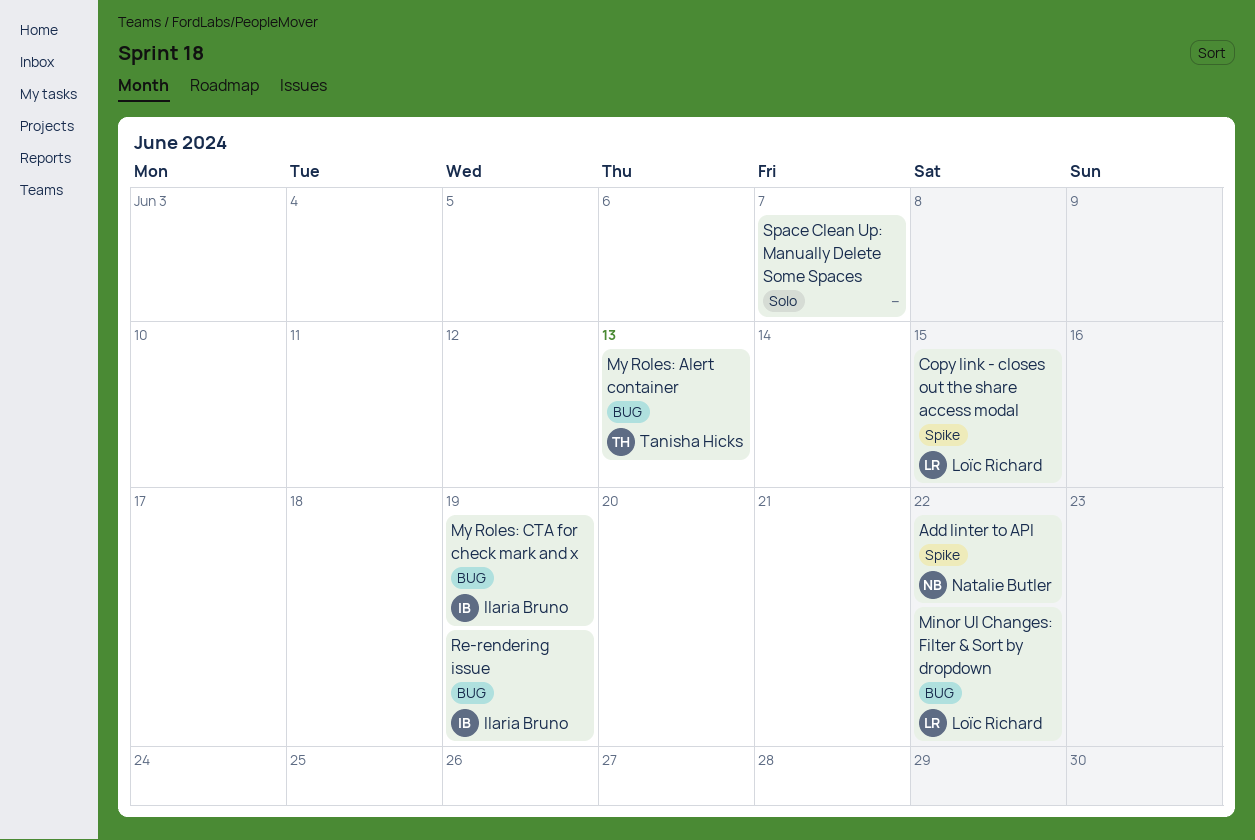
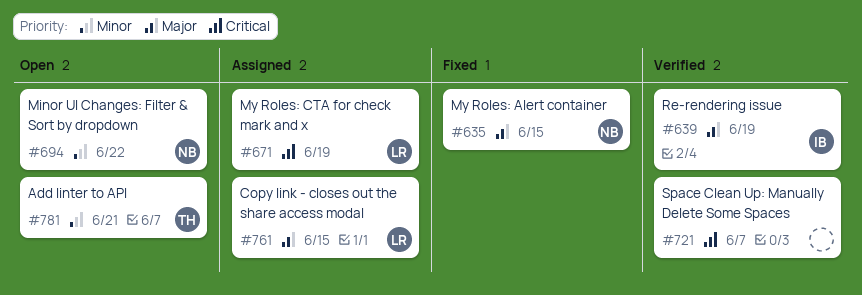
Add linter to API, owner: Natalie Butler -> Tanisha Hicks
Add linter to API, due: Jun 22 -> Jun 21
Minor UI Changes: Filter & Sort by dropdown, owner: Loïc Richard -> Natalie Butler
My Roles: Alert container, owner: Tanisha Hicks -> Natalie Butler
My Roles: Alert container, due: Jun 13 -> Jun 15
My Roles: CTA for check mark and x, owner: Ilaria Bruno -> Loïc Richard

